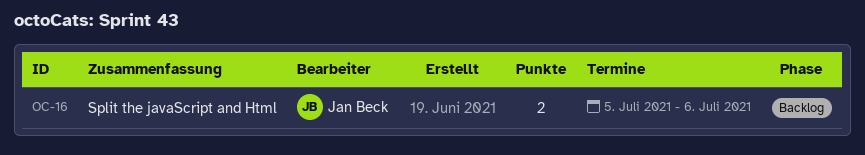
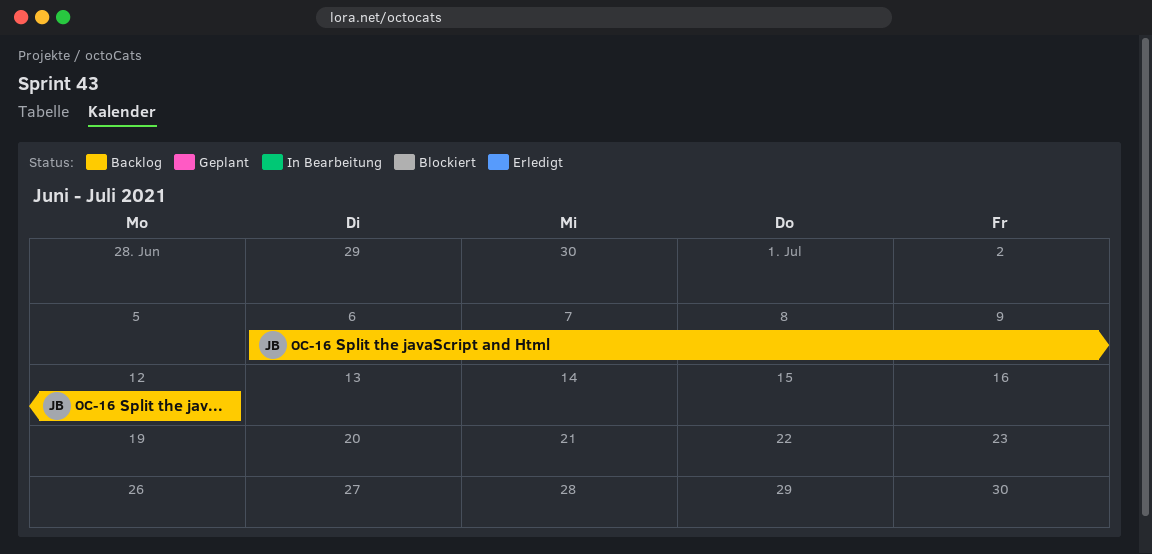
OC-16, start: Jul 5 -> Jul 6
OC-16, due: Jul 6 -> Jul 12

